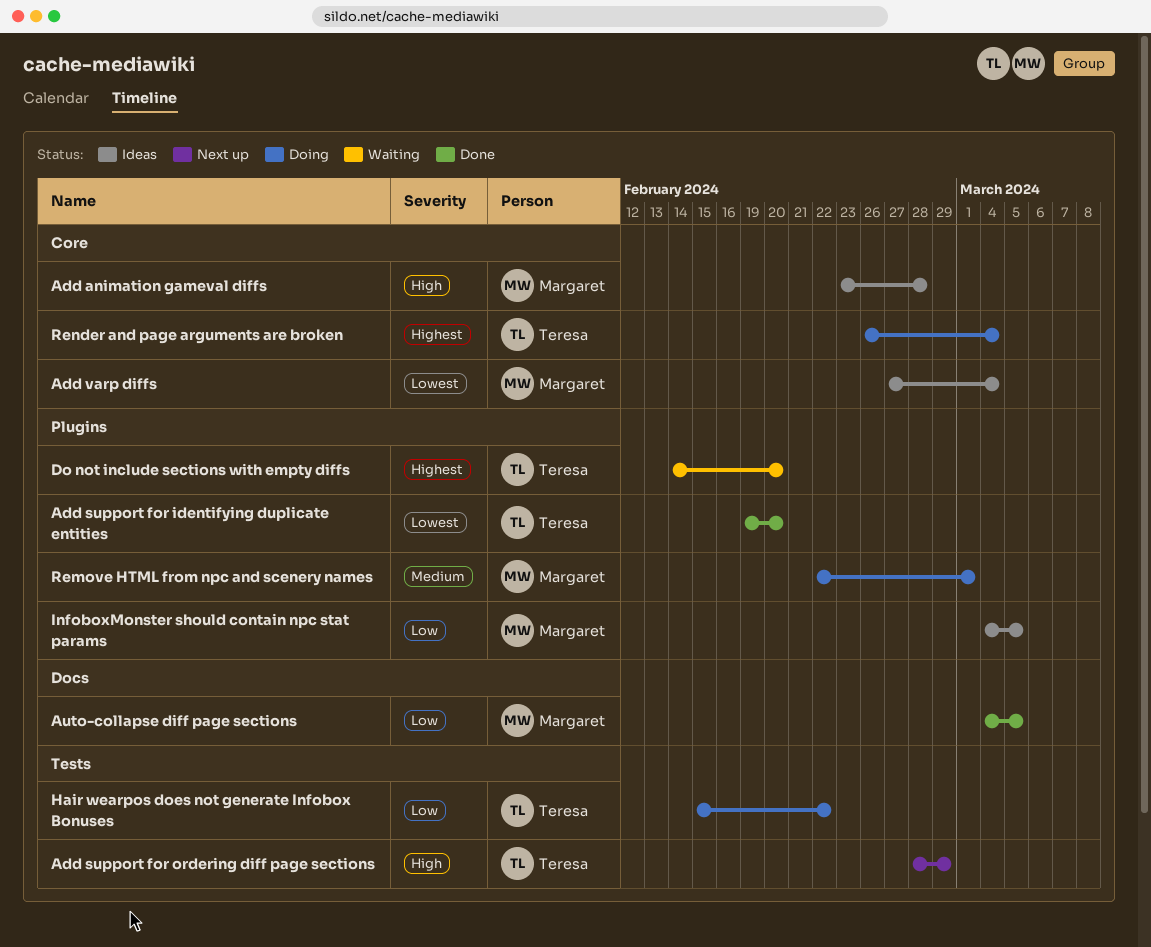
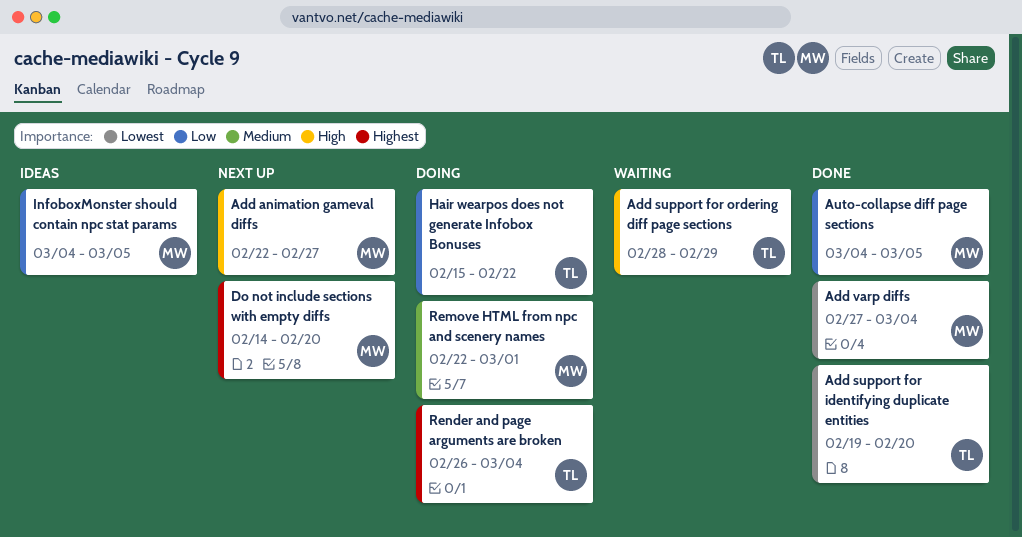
Add animation gameval diffs, status: Ideas -> Next up
Add animation gameval diffs, start: Feb 23 -> Feb 22
Add animation gameval diffs, due: Feb 28 -> Feb 27
Add support for ordering diff page sections, status: Next up -> Waiting
Add varp diffs, status: Ideas -> Done
Do not include sections with empty diffs, status: Waiting -> Next up
Do not include sections with empty diffs, owner: Teresa -> Margaret

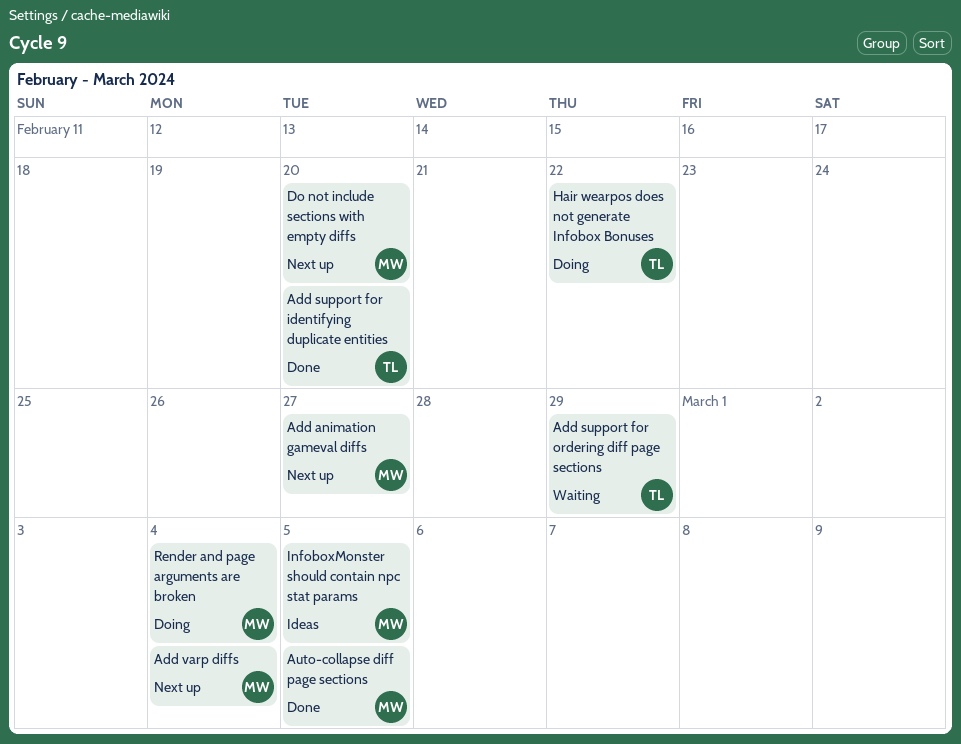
Add varp diffs, status: Done -> Next up
Remove HTML from npc and scenery names: present -> none
Render and page arguments are broken, owner: TL -> MW

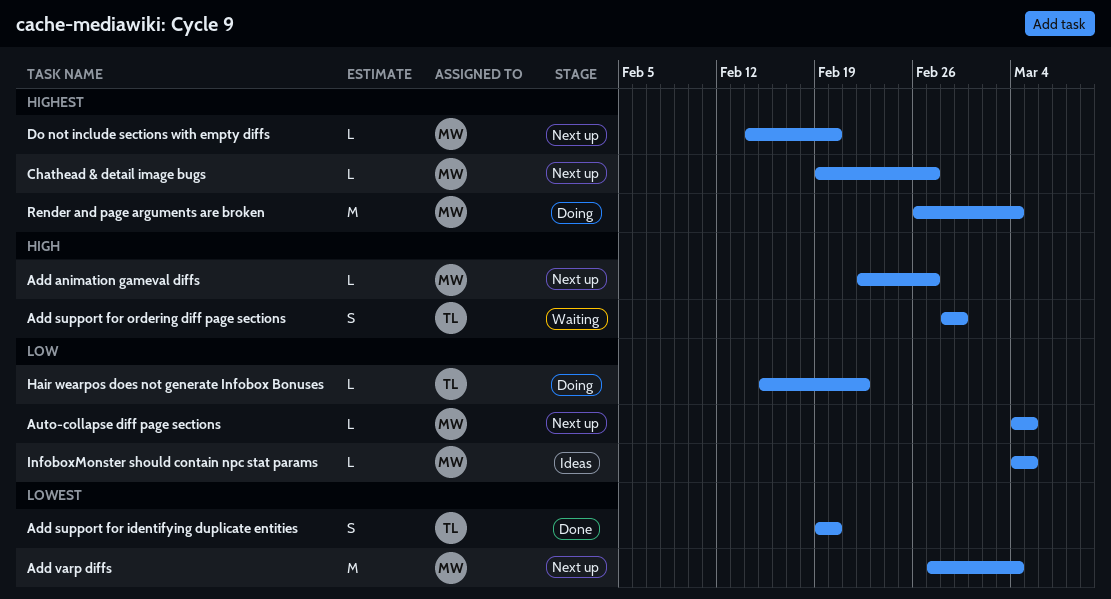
Auto-collapse diff page sections, status: Done -> Next up
Chathead & detail image bugs: none -> present

